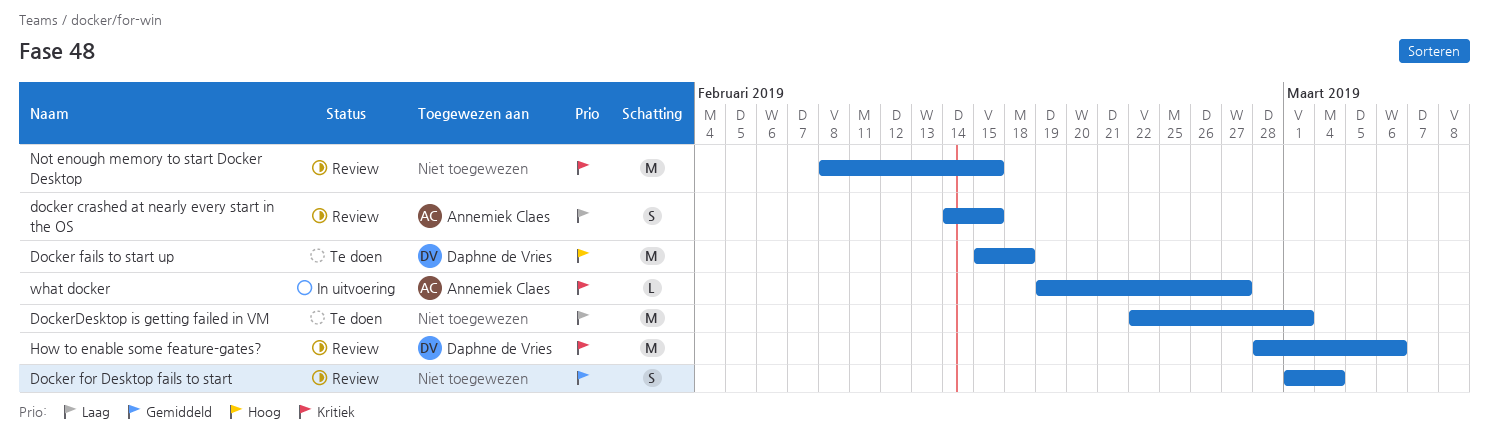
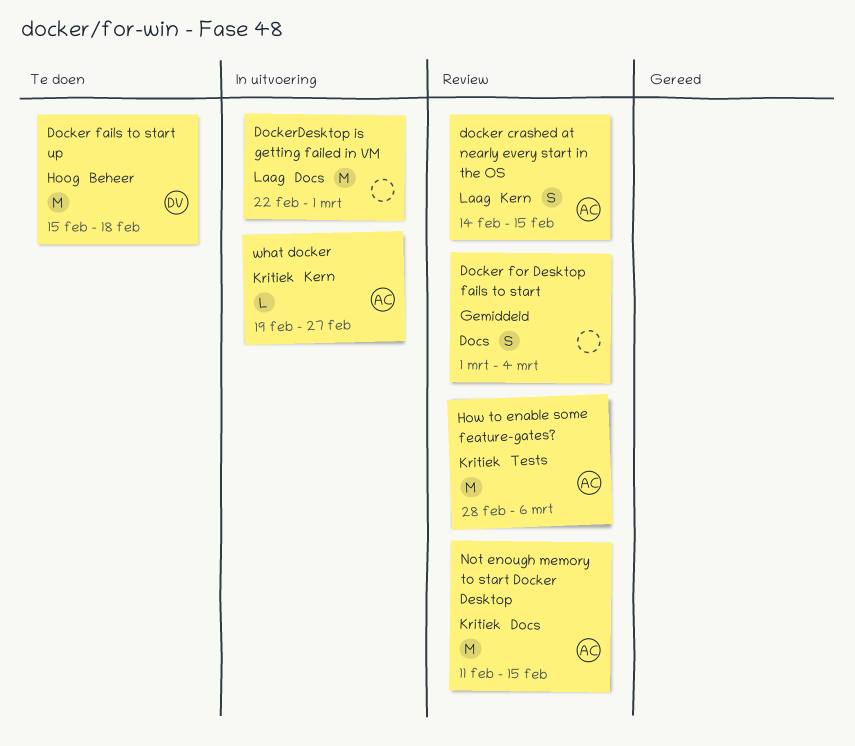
DockerDesktop is getting failed in VM, status: Te doen -> In uitvoering
How to enable some feature-gates?, owner: Daphne de Vries -> Annemiek Claes
Not enough memory to start Docker Desktop, owner: none -> Annemiek Claes
Not enough memory to start Docker Desktop, start: Feb 8 -> Feb 11

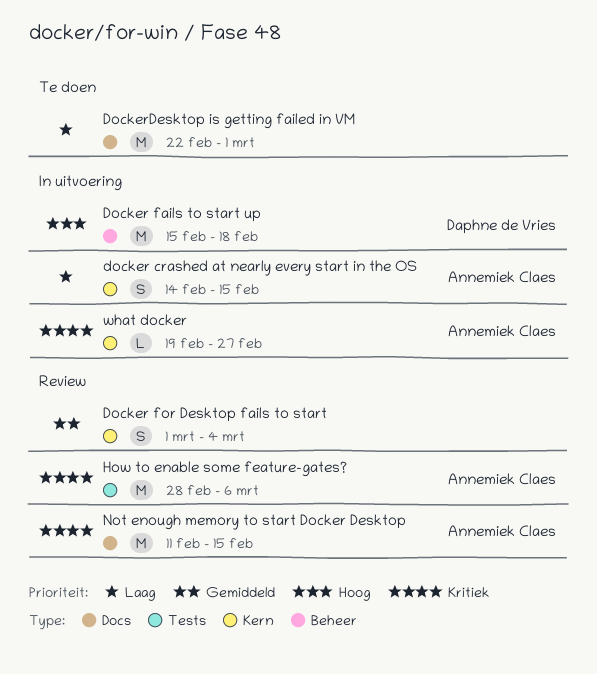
docker crashed at nearly every start in the OS, status: Review -> In uitvoering
Docker fails to start up, status: Te doen -> In uitvoering
Docker for Desktop fails to start, label: Docs -> Kern
DockerDesktop is getting failed in VM, status: In uitvoering -> Te doen

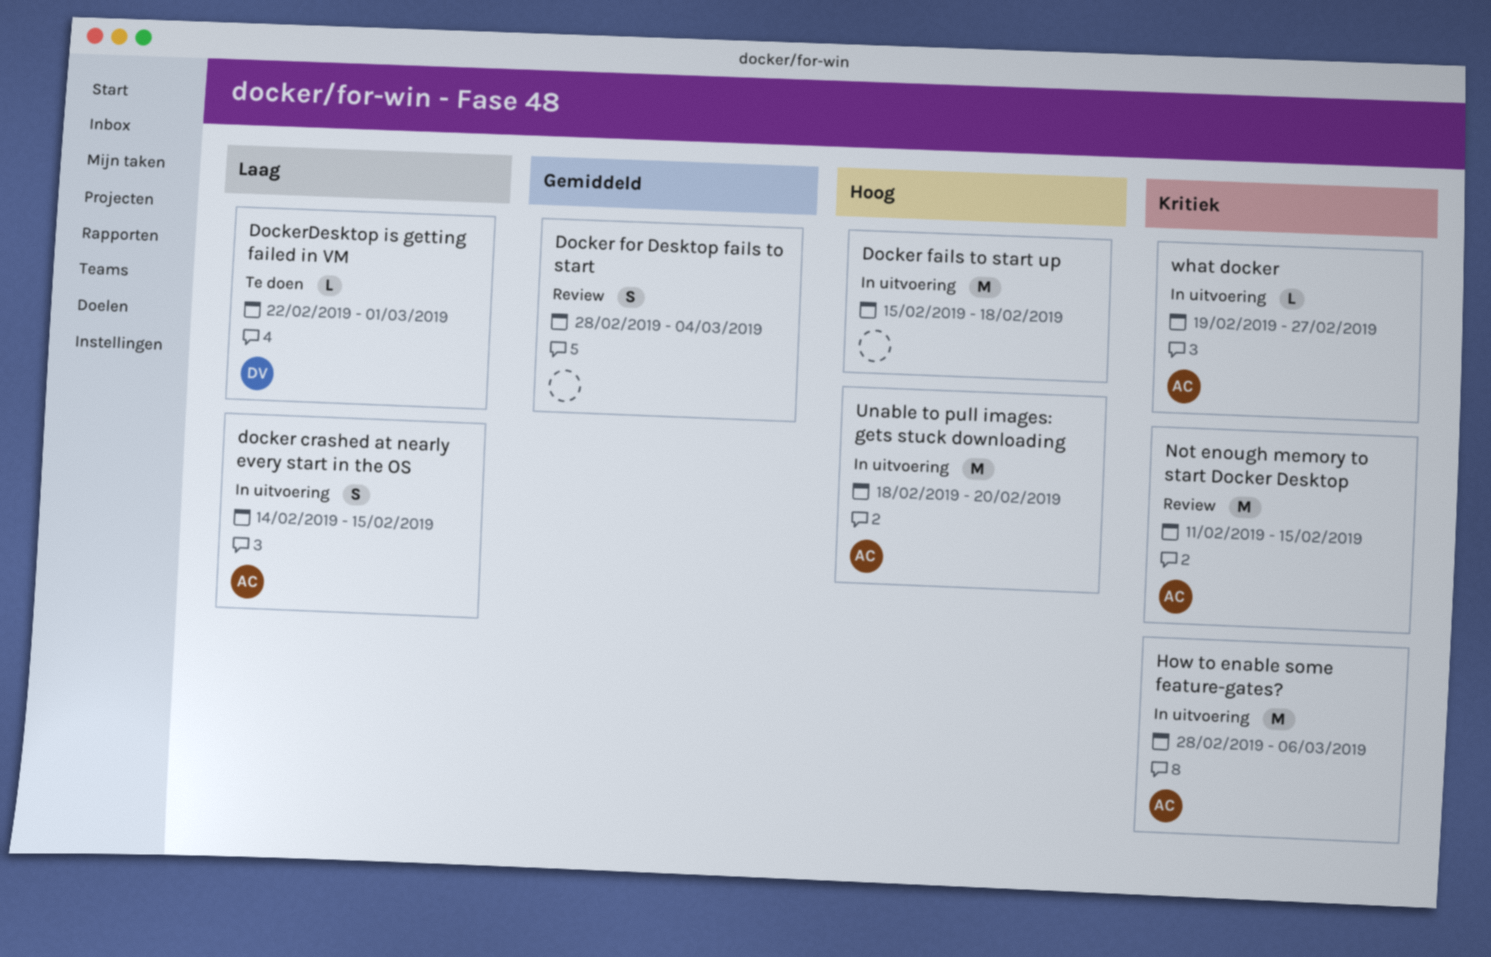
Docker fails to start up, owner: Daphne de Vries -> none
Docker for Desktop fails to start, start: Mar 1 -> Feb 28
DockerDesktop is getting failed in VM, owner: none -> Daphne de Vries
DockerDesktop is getting failed in VM, estimate: M -> L
How to enable some feature-gates?, status: Review -> In uitvoering
Unable to pull images: gets stuck downloading: none -> present

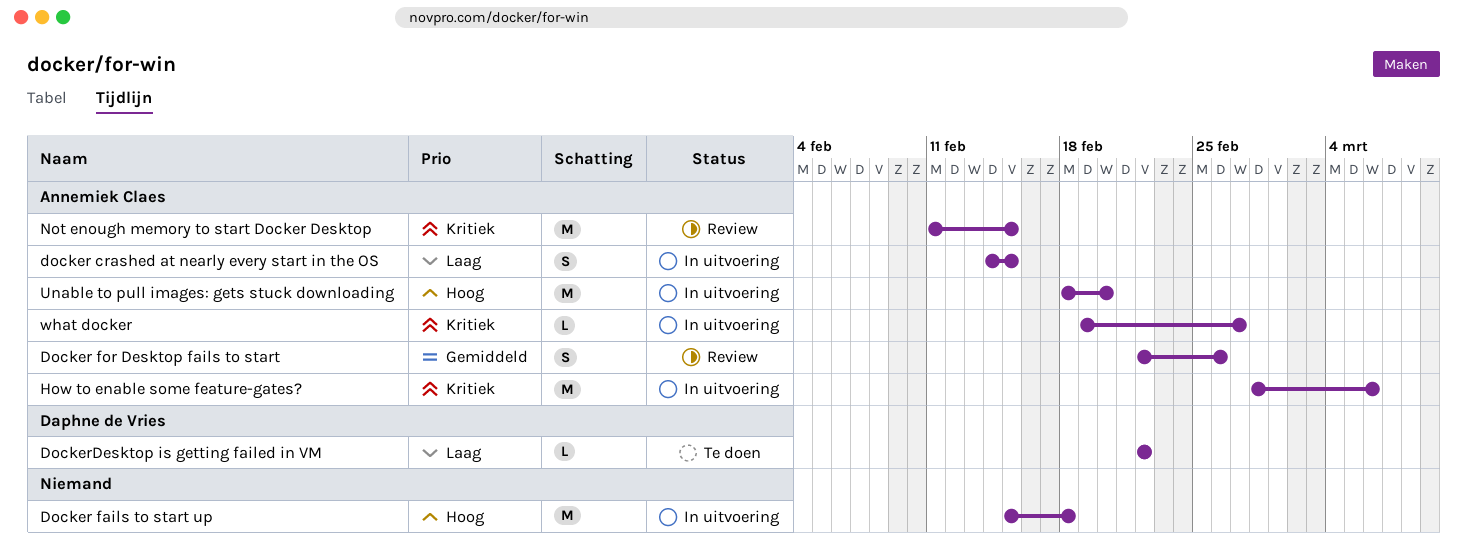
Docker for Desktop fails to start, owner: none -> Annemiek Claes
Docker for Desktop fails to start, start: Feb 28 -> Feb 22
Docker for Desktop fails to start, due: Mar 4 -> Feb 26
DockerDesktop is getting failed in VM, due: Mar 1 -> Feb 22

